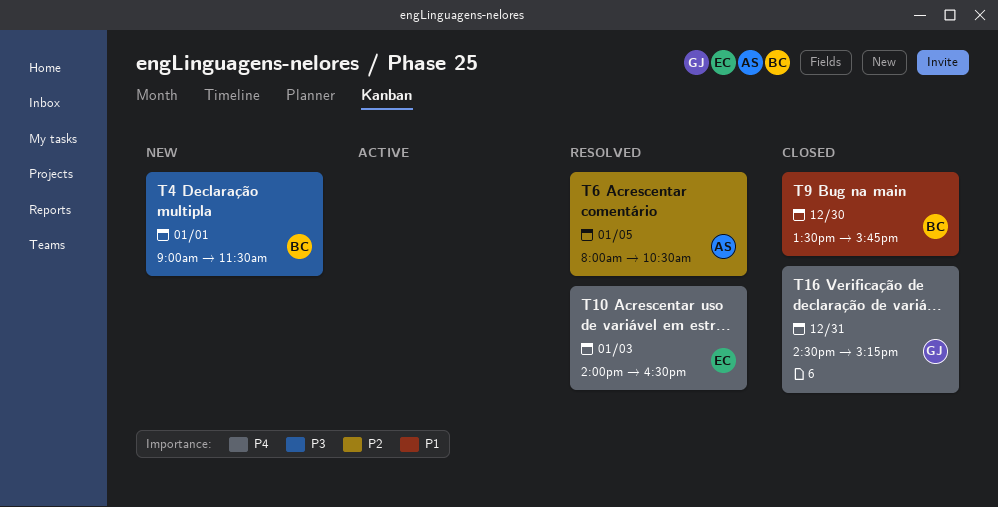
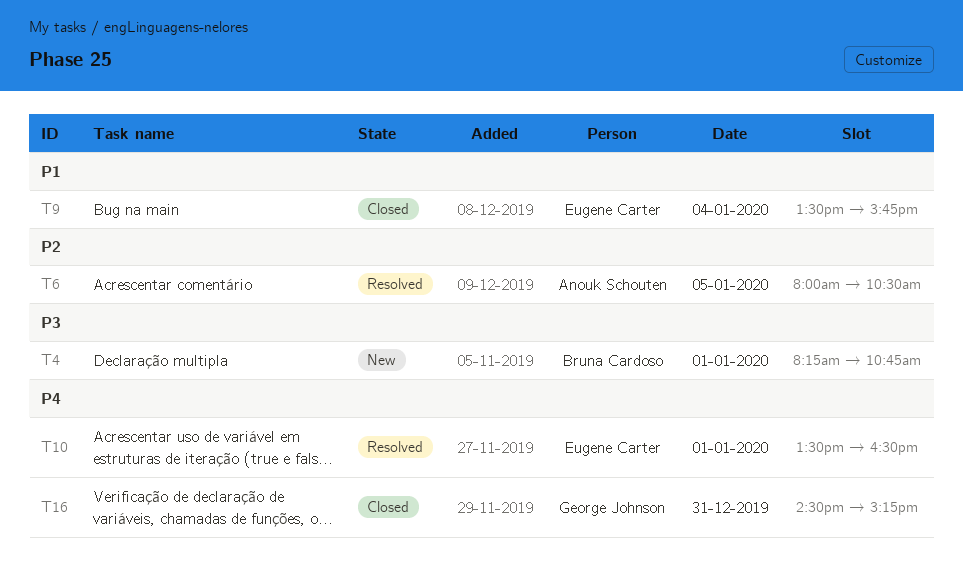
T4, begins: 09:00 -> 08:15
T4, ends: 11:30 -> 10:45
T9, owner: Bruna Cardoso -> Eugene Carter
T9, day: Dec 30 -> Jan 4
T10, day: Jan 3 -> Jan 1
T10, begins: 14:00 -> 13:30

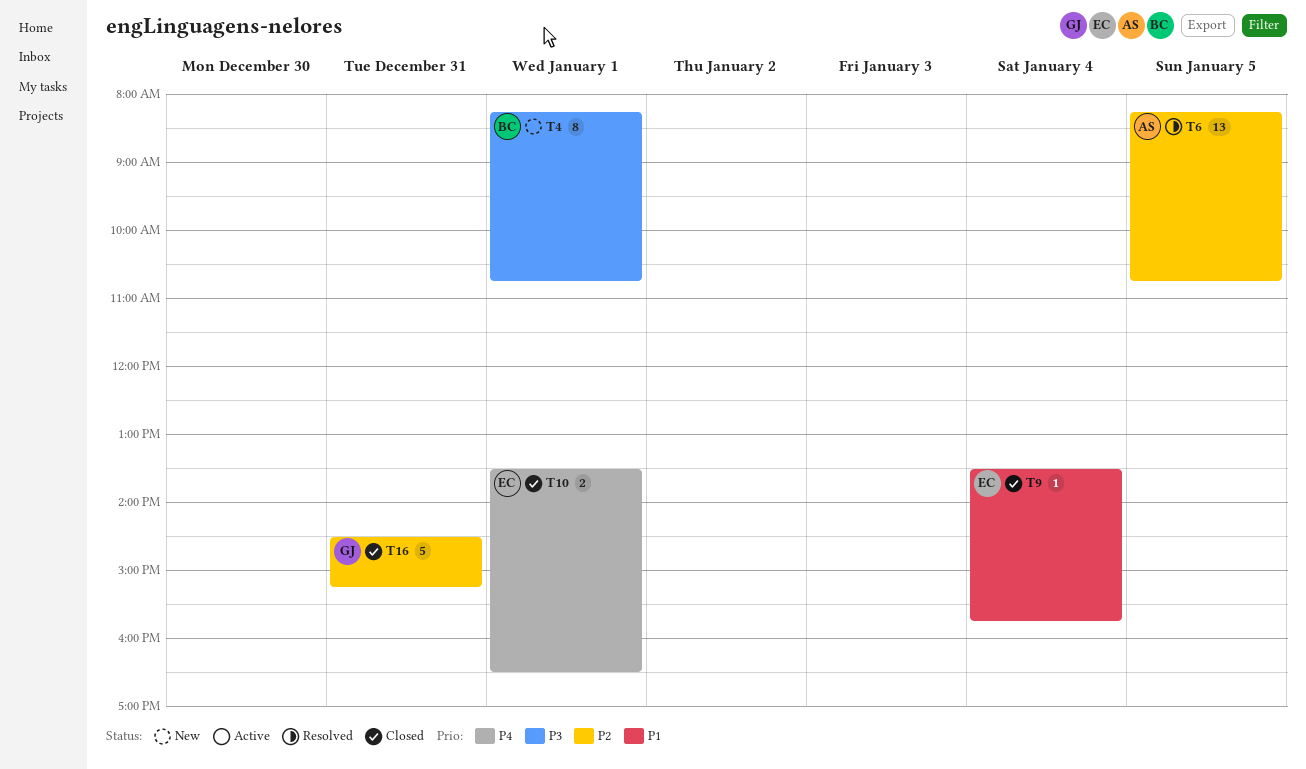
T6, begins: 08:00 -> 08:15
T6, ends: 10:30 -> 10:45
T10, status: Resolved -> Closed
T16, priority: P4 -> P2

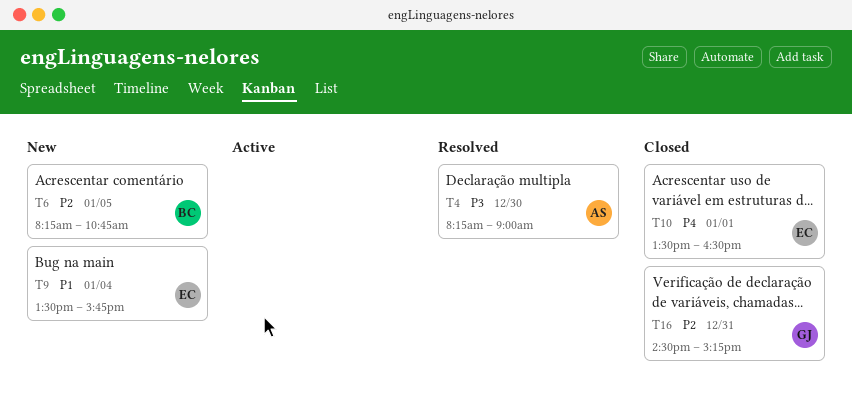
T4, status: New -> Resolved
T4, owner: BC -> AS
T4, day: Jan 1 -> Dec 30
T4, ends: 10:45 -> 09:00
T6, status: Resolved -> New
T6, owner: AS -> BC
T9, status: Closed -> New

